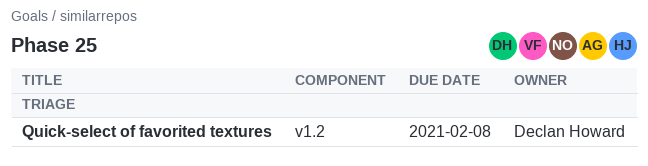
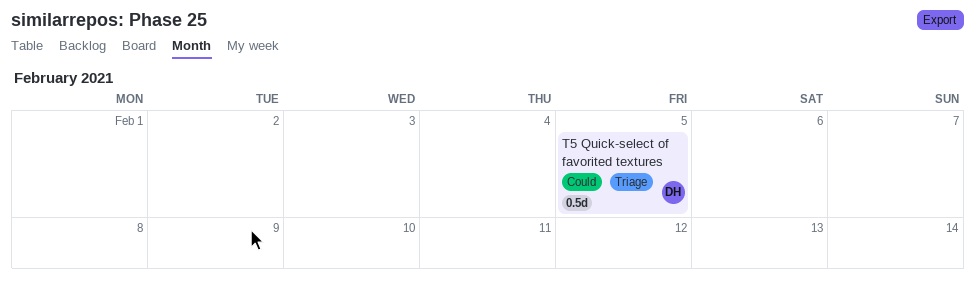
Quick-select of favorited textures, due: Feb 8 -> Feb 5

